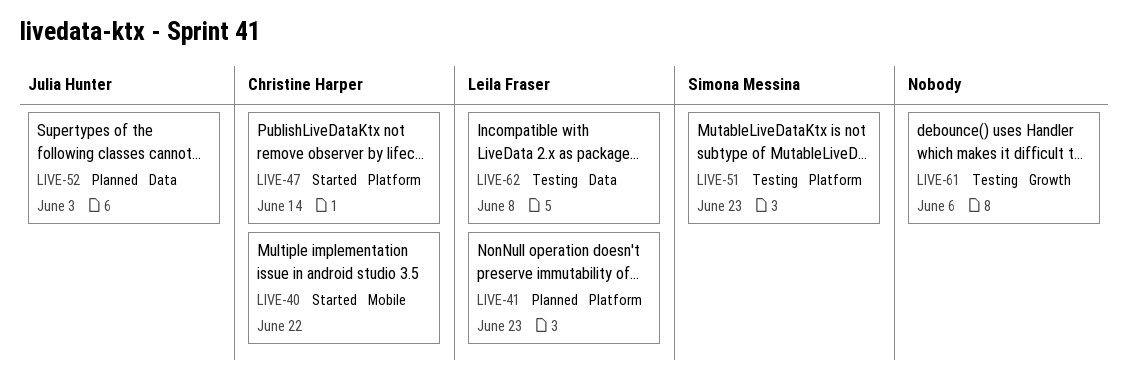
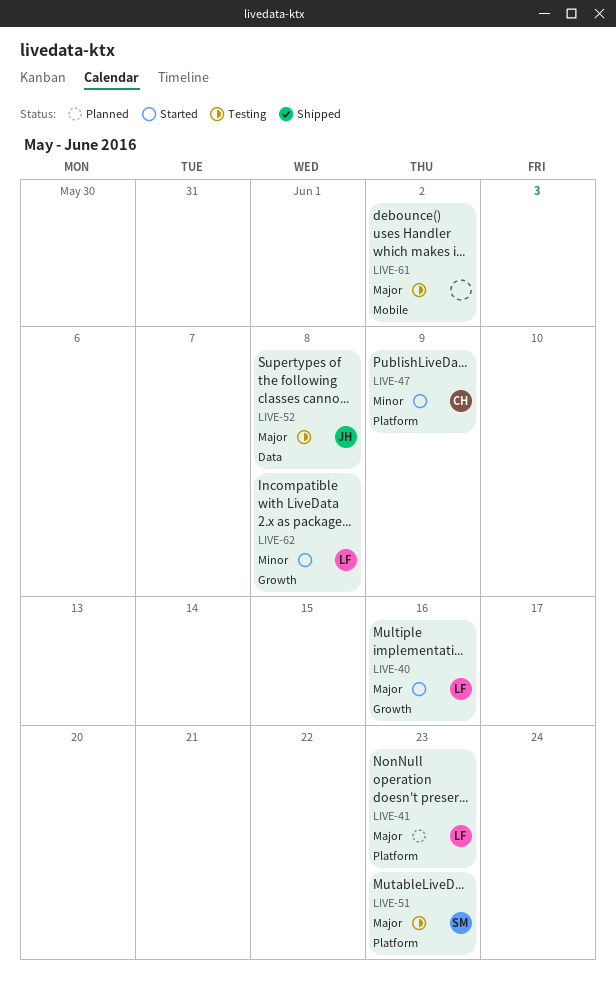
LIVE-40, owner: Christine Harper -> Leila Fraser
LIVE-40, label: Mobile -> Growth
LIVE-40, due: Jun 22 -> Jun 16
LIVE-47, due: Jun 14 -> Jun 9
LIVE-52, status: Planned -> Testing
LIVE-52, due: Jun 3 -> Jun 8
LIVE-61, label: Growth -> Mobile
LIVE-61, due: Jun 6 -> Jun 2
LIVE-62, status: Testing -> Started
LIVE-62, label: Data -> Growth

